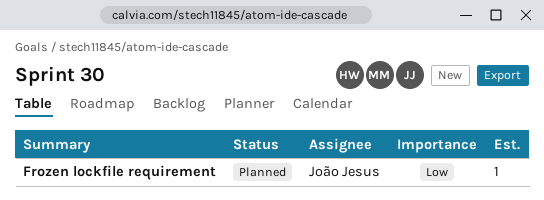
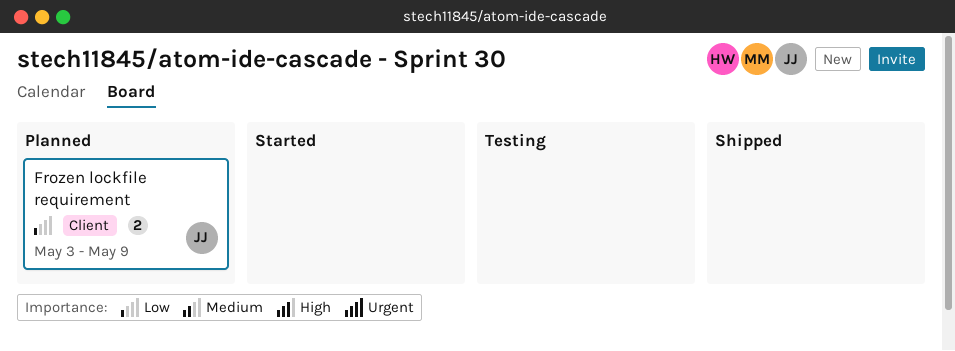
Frozen lockfile requirement, estimate: 1 -> 2

